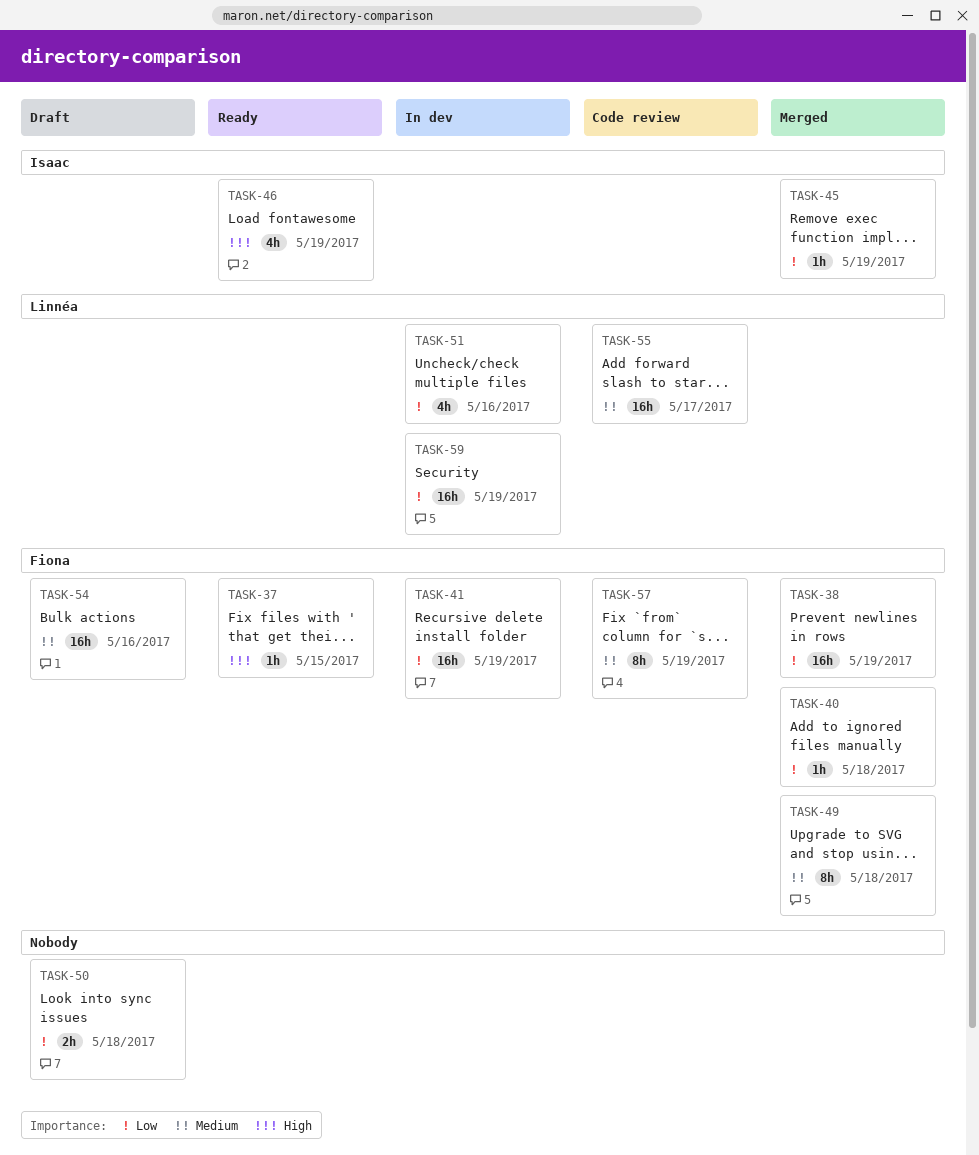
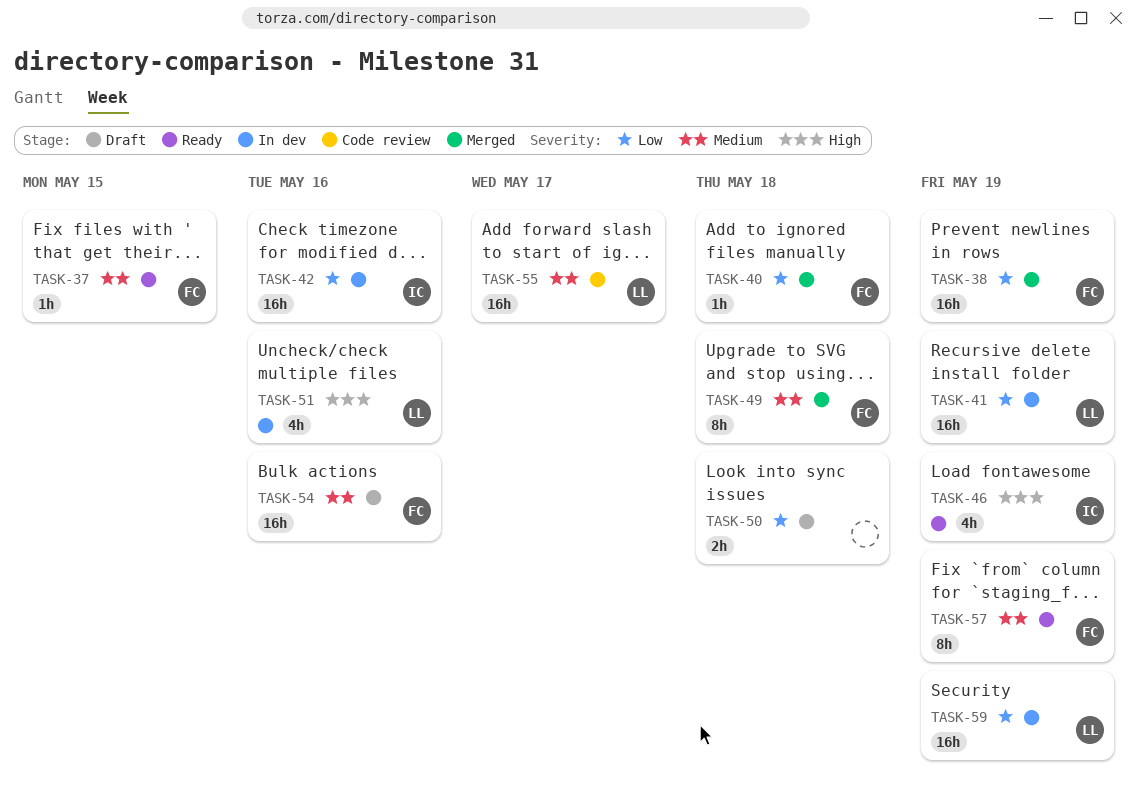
TASK-37, priority: High -> Medium
TASK-41, owner: Fiona -> Linnéa
TASK-42: none -> present
TASK-45: present -> none
TASK-51, priority: Low -> High
TASK-57, status: Code review -> Ready

